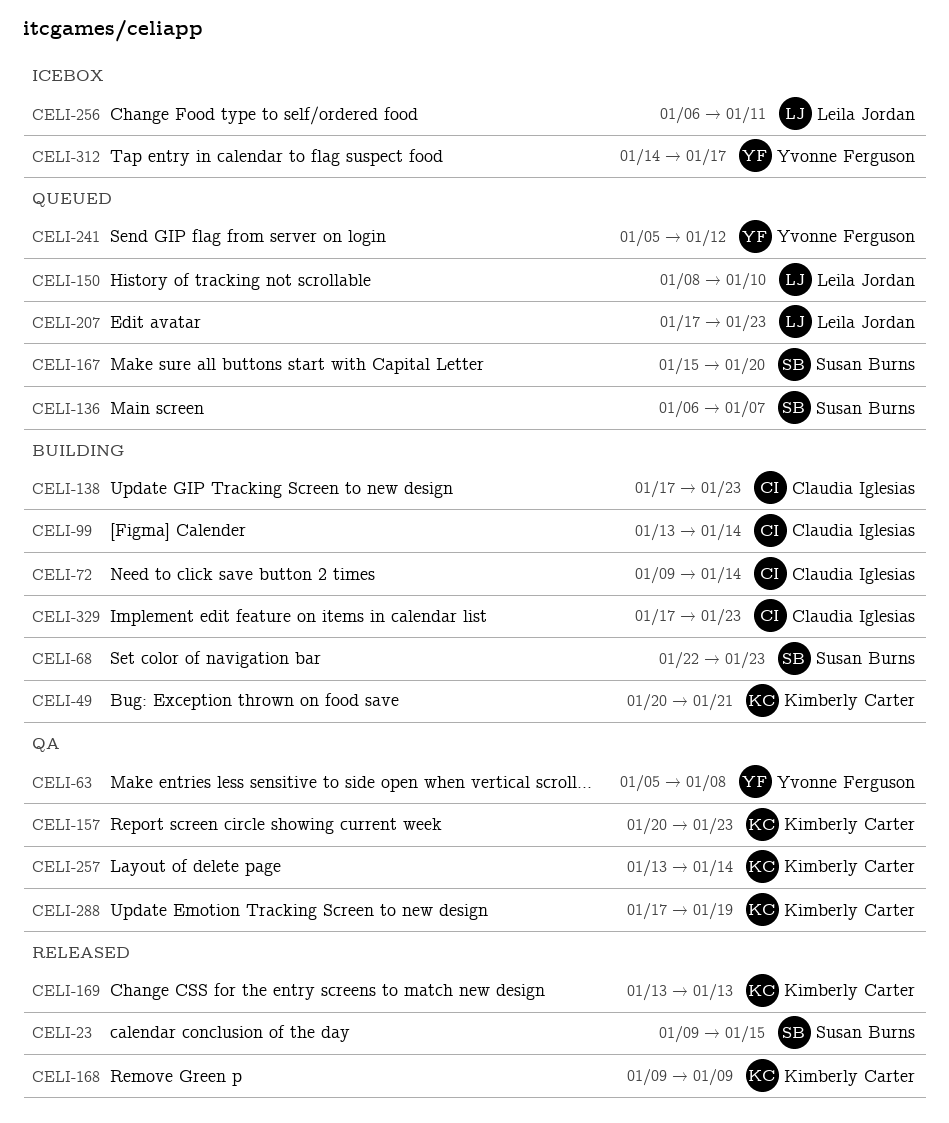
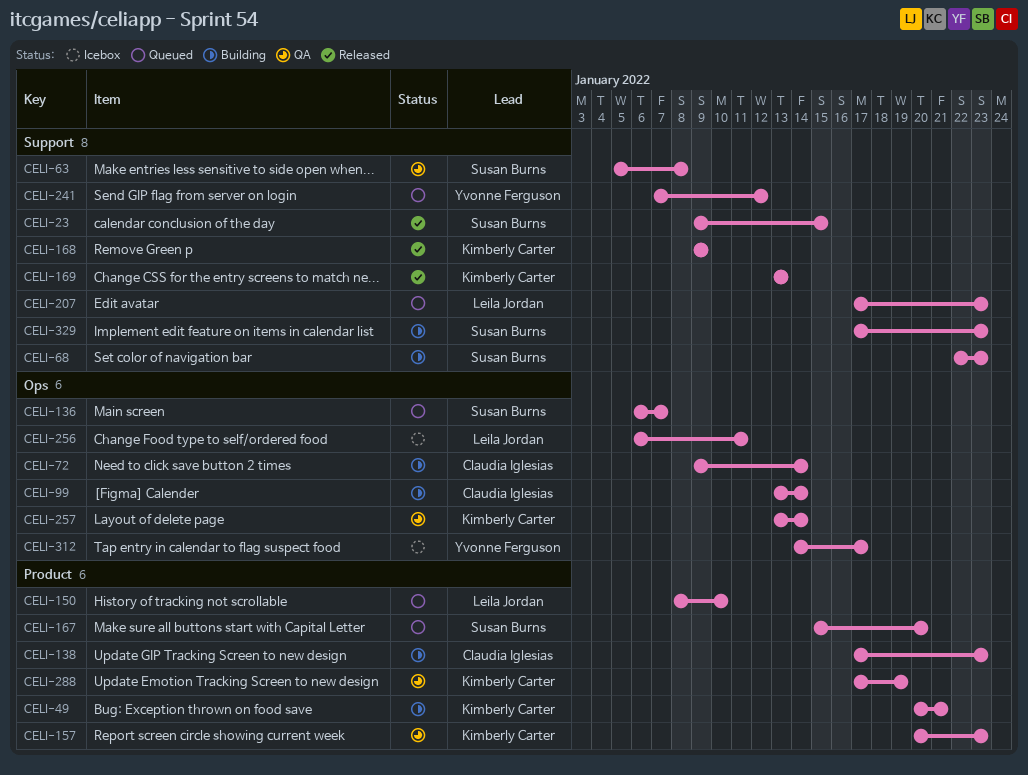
CELI-63, owner: Yvonne Ferguson -> Susan Burns
CELI-241, start: Jan 5 -> Jan 7
CELI-329, owner: Claudia Iglesias -> Susan Burns

